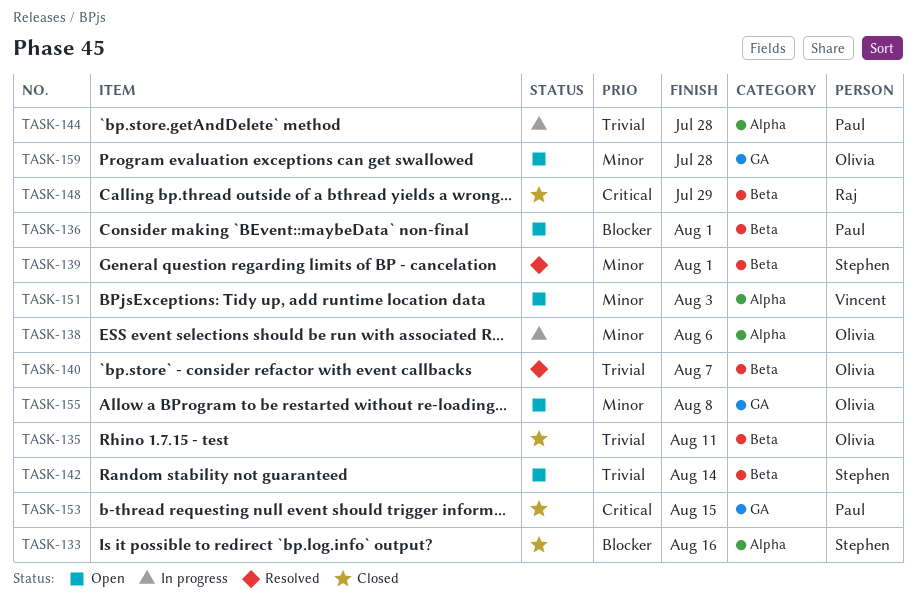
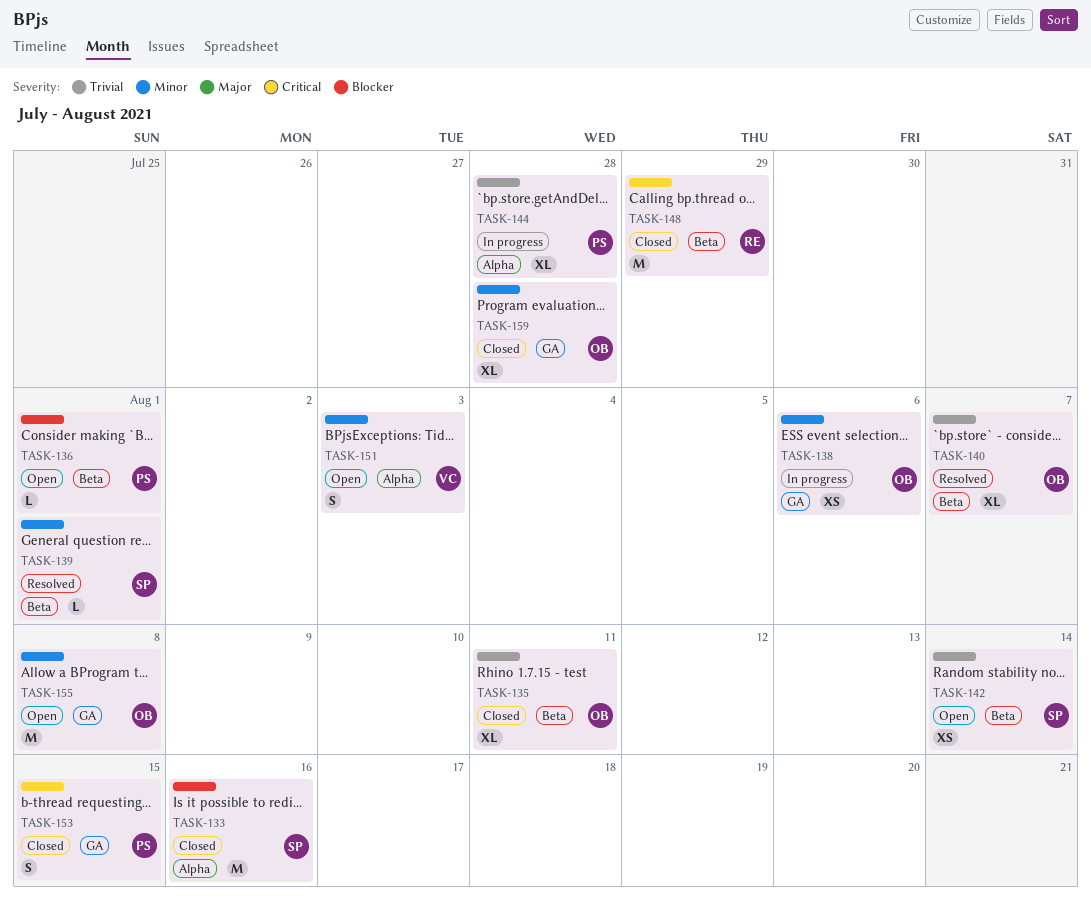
TASK-138, label: Alpha -> GA
TASK-159, status: Open -> Closed

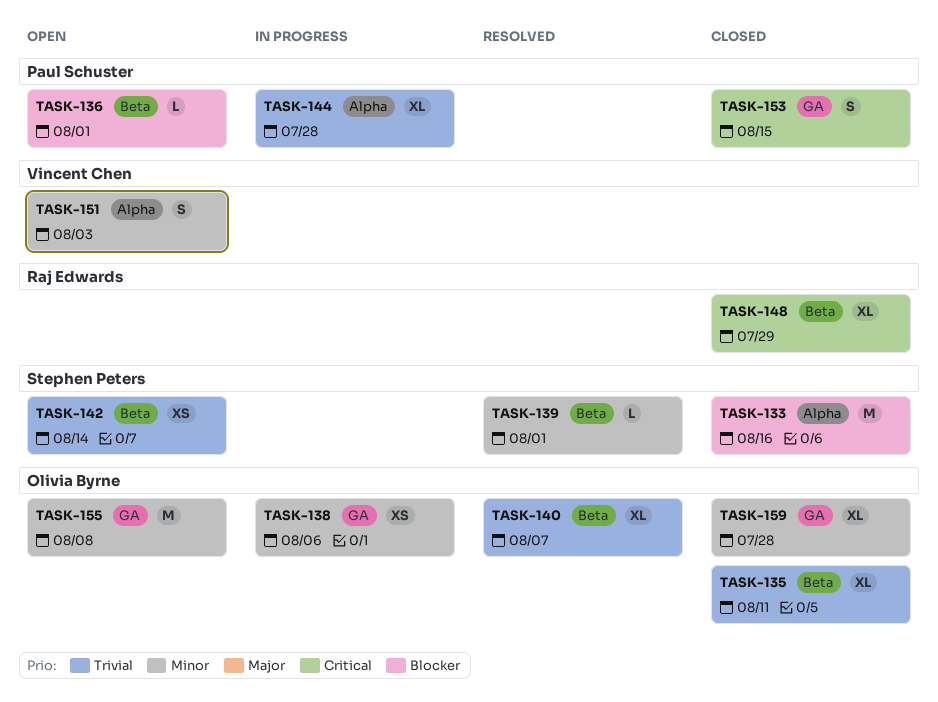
TASK-148, estimate: M -> XL

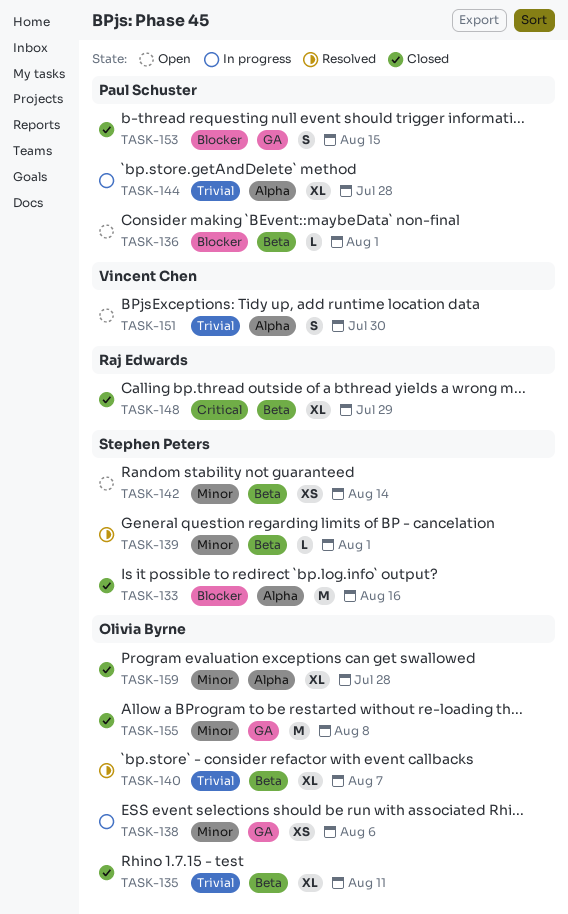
TASK-142, priority: Trivial -> Minor
TASK-151, priority: Minor -> Trivial
TASK-151, due: Aug 3 -> Jul 30
TASK-153, priority: Critical -> Blocker
TASK-155, status: Open -> Closed
TASK-159, label: GA -> Alpha

